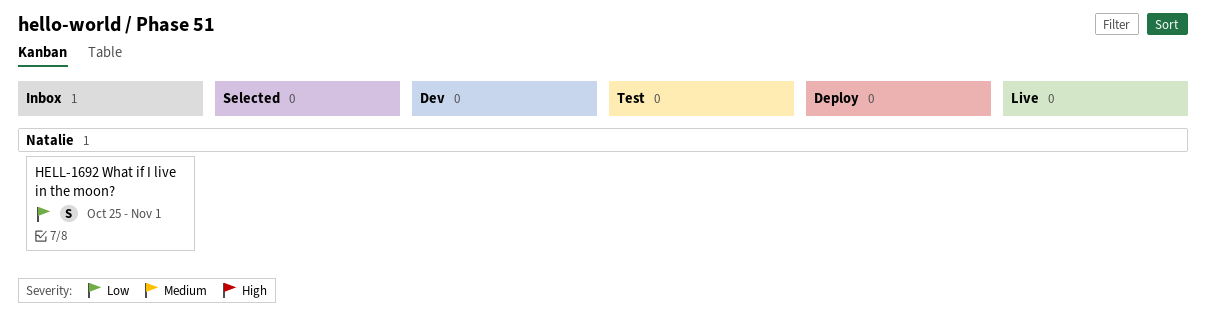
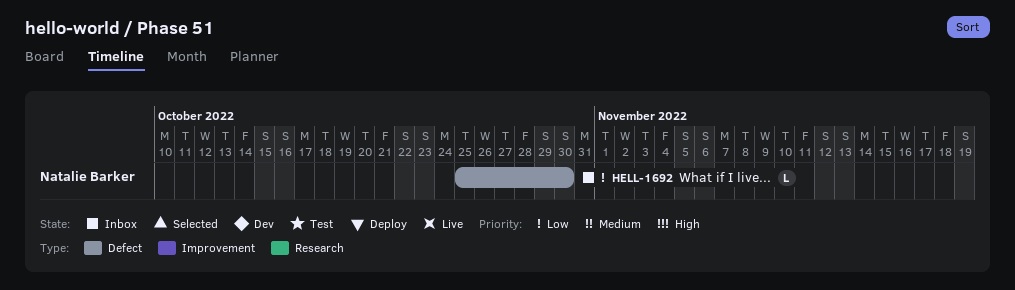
HELL-1692, estimate: S -> L
HELL-1692, due: Nov 1 -> Oct 30

